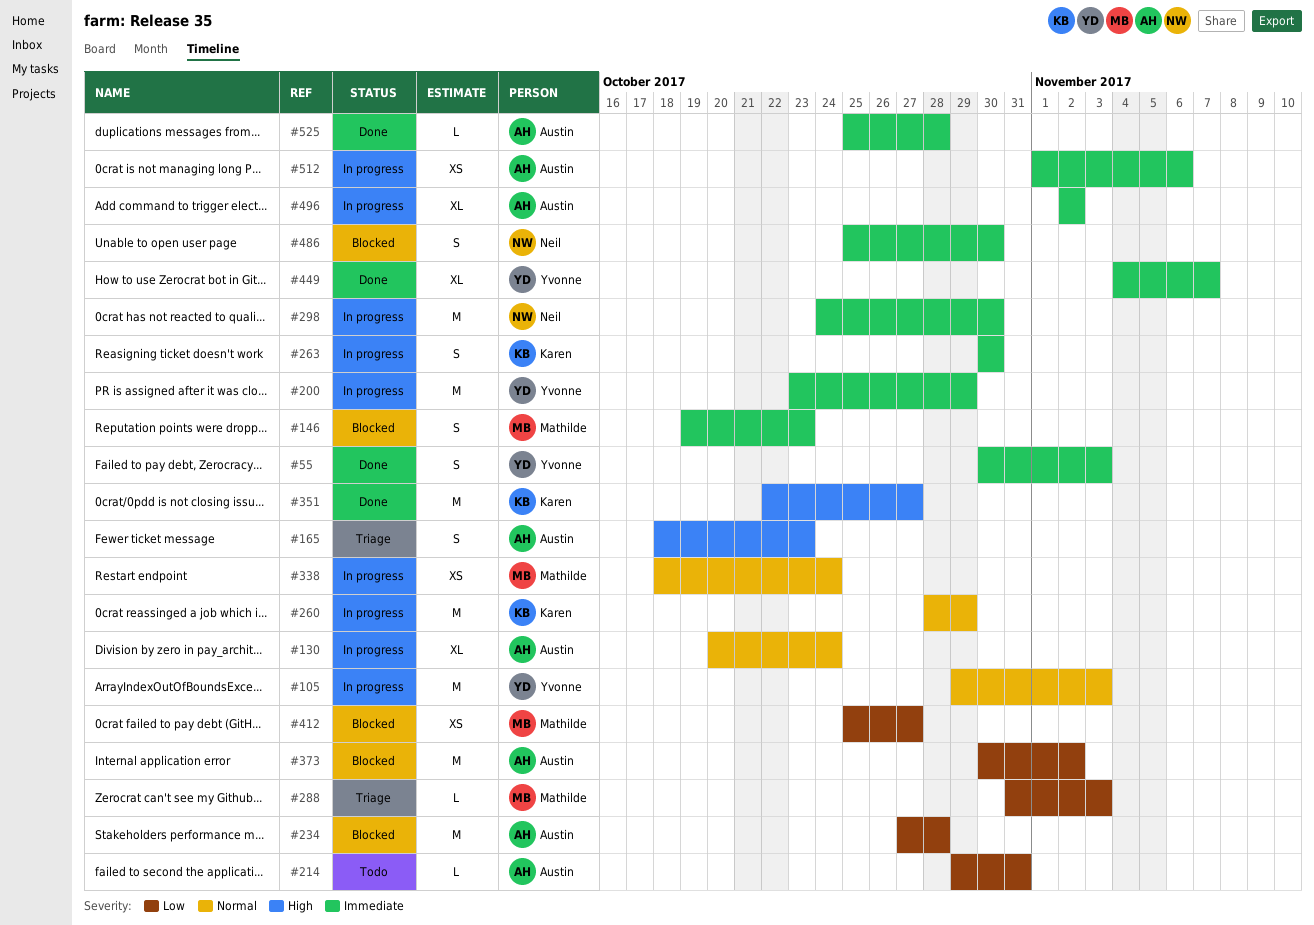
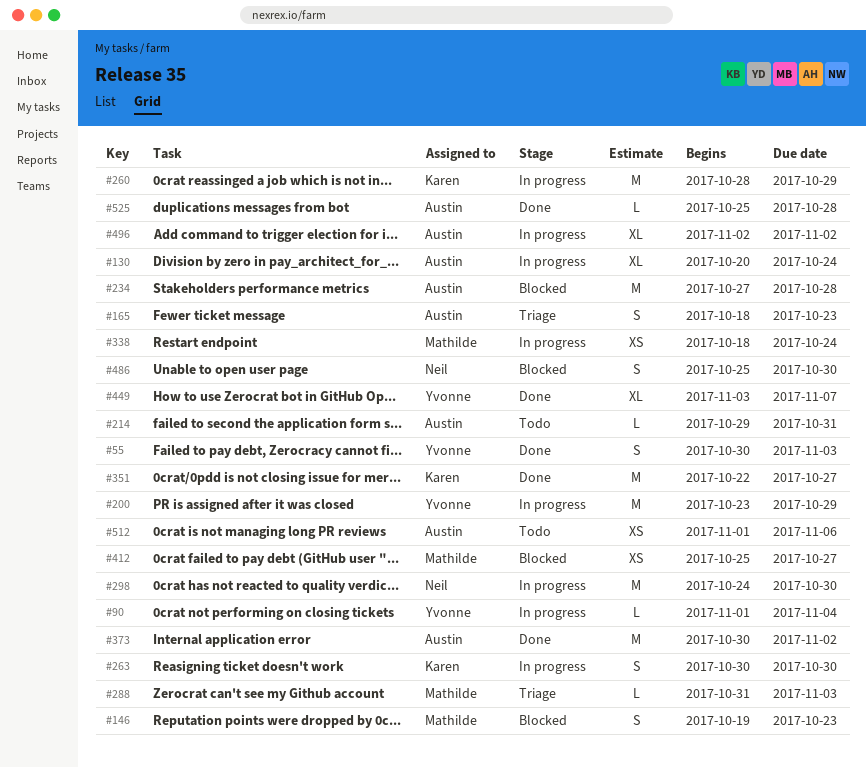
#90: none -> present
#105: present -> none
#373, status: Blocked -> Done
#449, start: Nov 4 -> Nov 3
#512, status: In progress -> Todo

